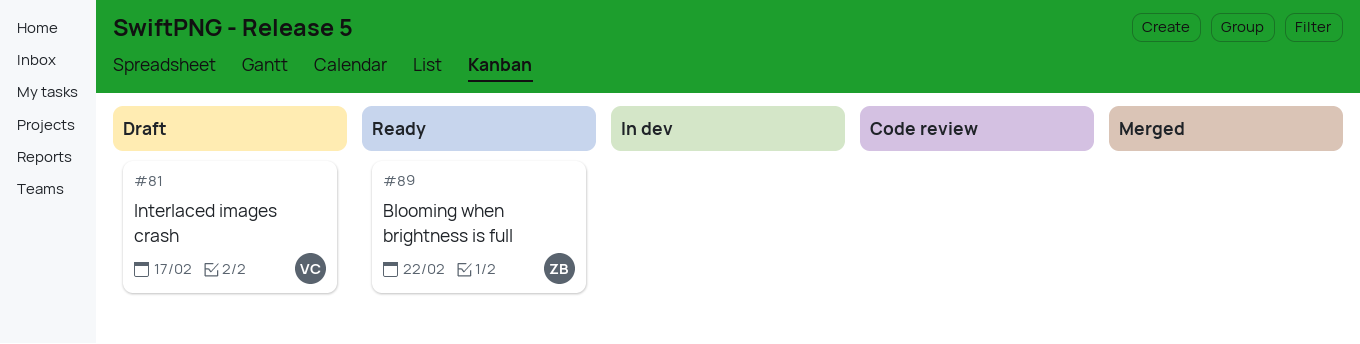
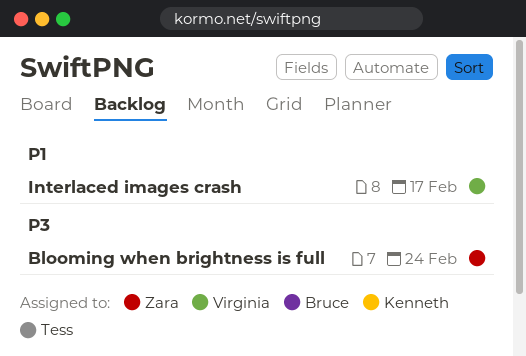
Blooming when brightness is full, due: Feb 22 -> Feb 24

